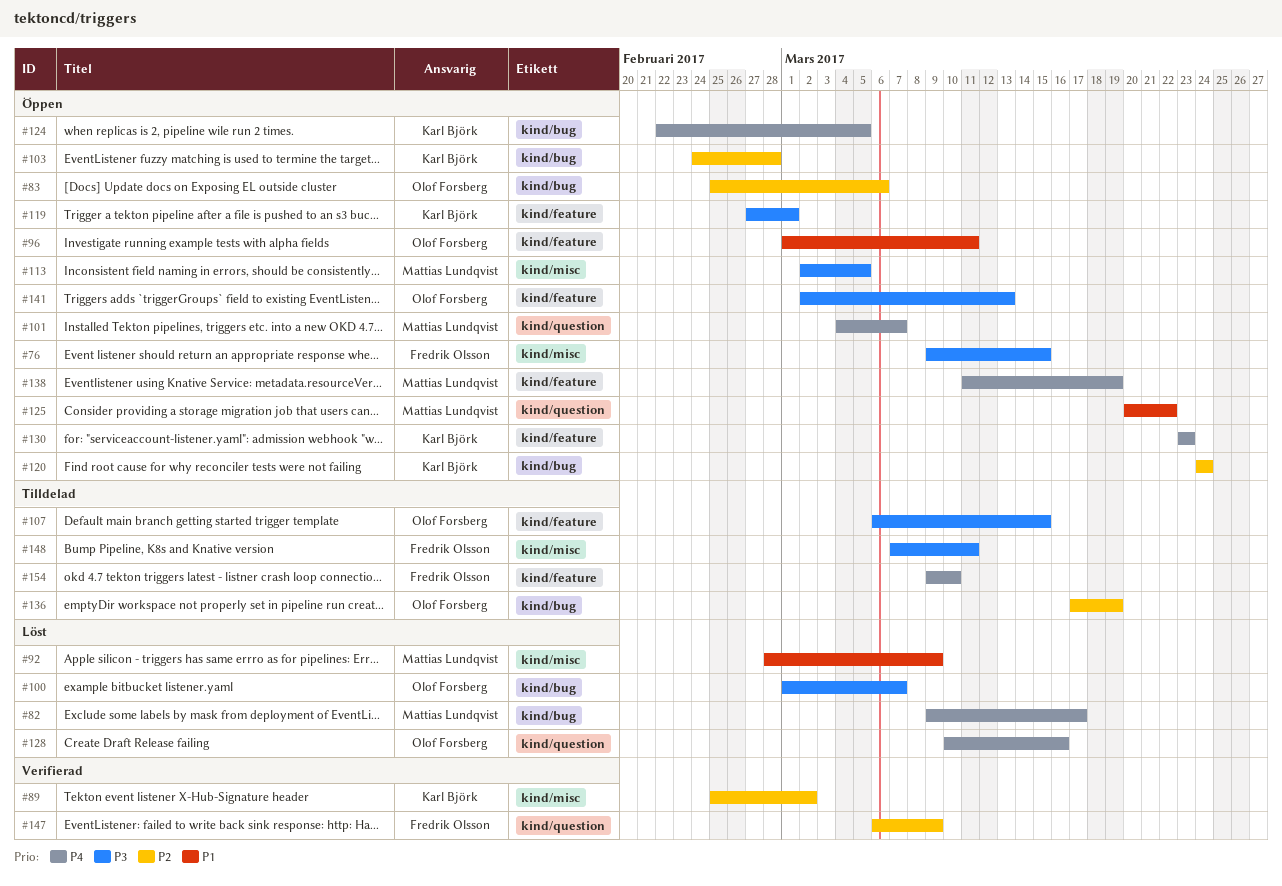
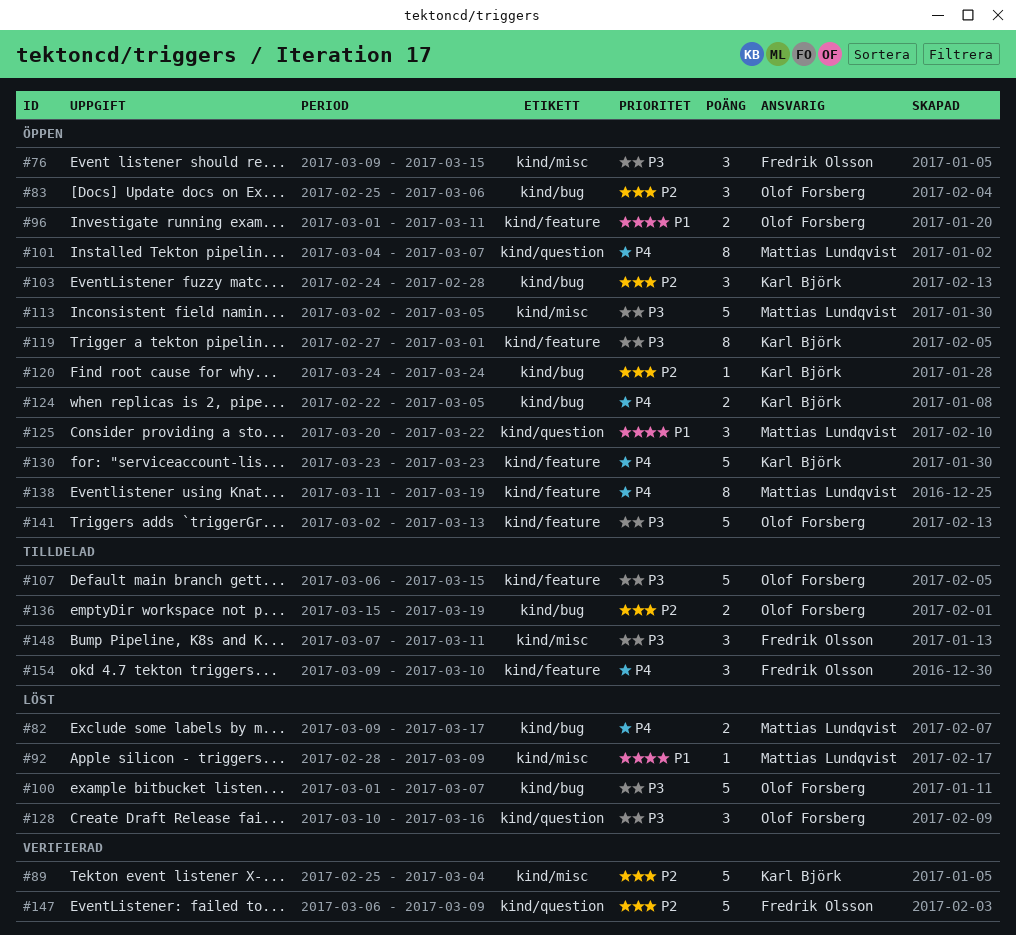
#89, due: Mar 2 -> Mar 4
#128, priority: P4 -> P3
#136, start: Mar 17 -> Mar 15

